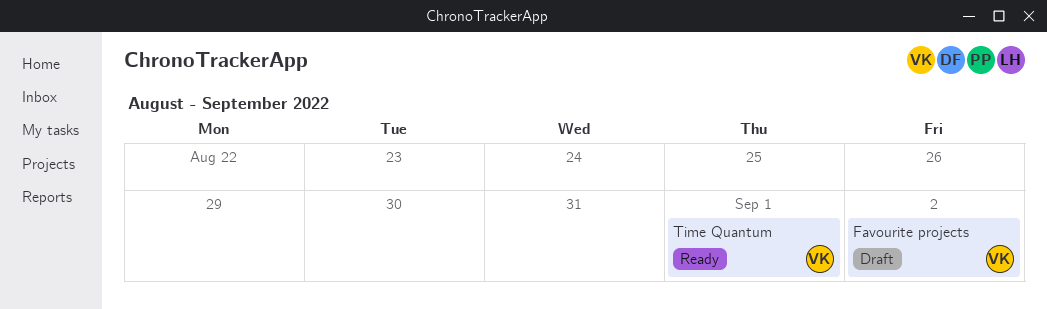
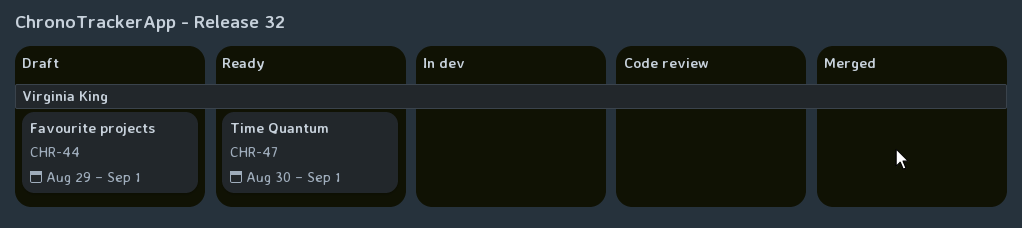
Favourite projects, due: Sep 2 -> Sep 1

